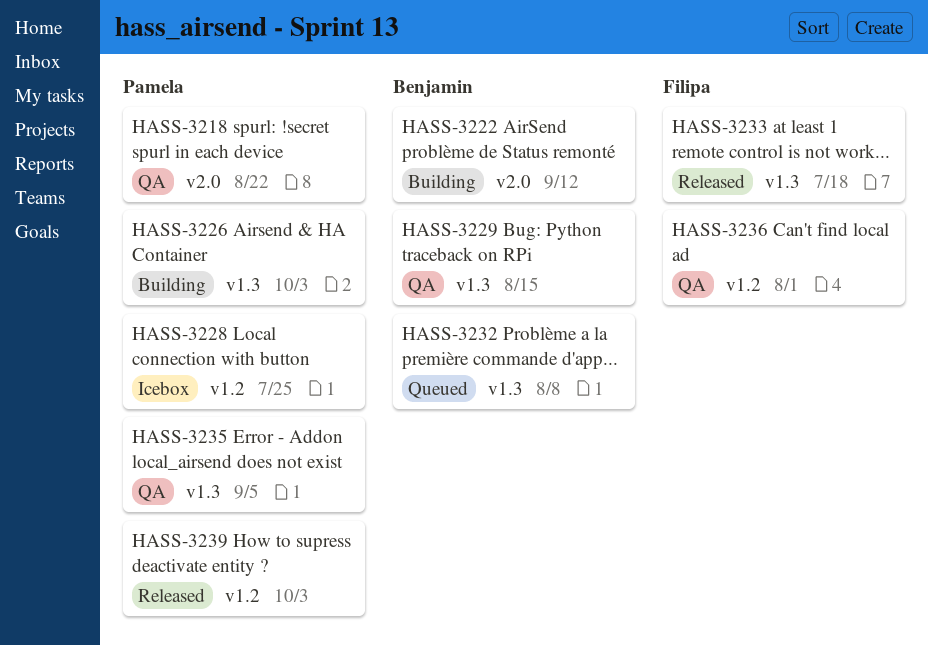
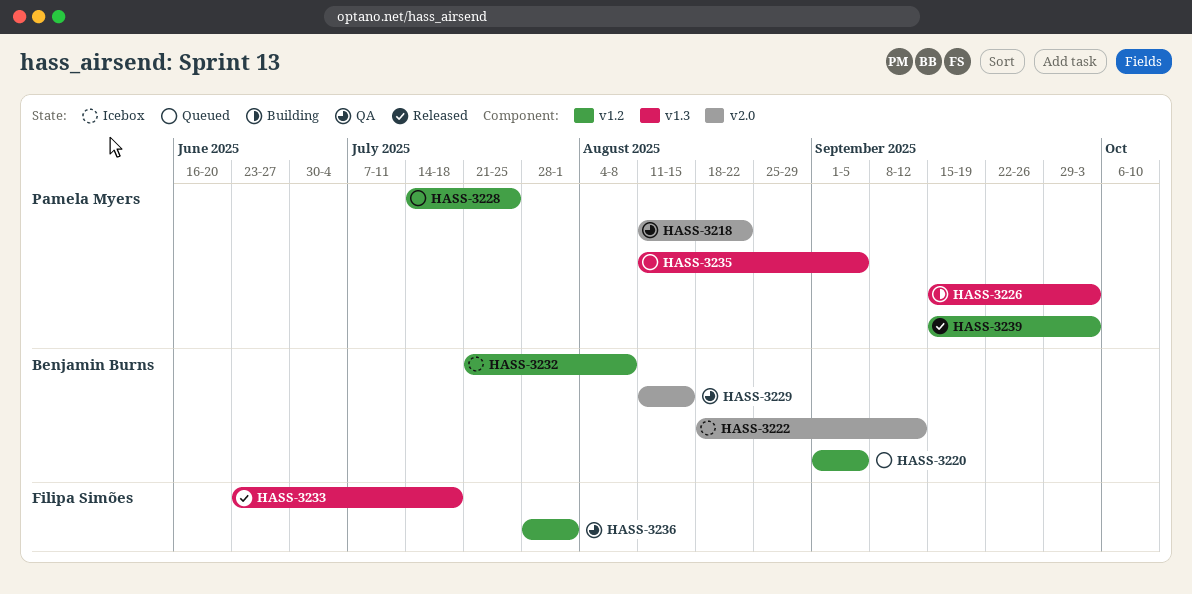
HASS-3220: none -> present
HASS-3222, status: Building -> Icebox
HASS-3228, status: Icebox -> Queued
HASS-3229, label: v1.3 -> v2.0
HASS-3232, status: Queued -> Icebox
HASS-3232, label: v1.3 -> v1.2
HASS-3235, status: QA -> Queued

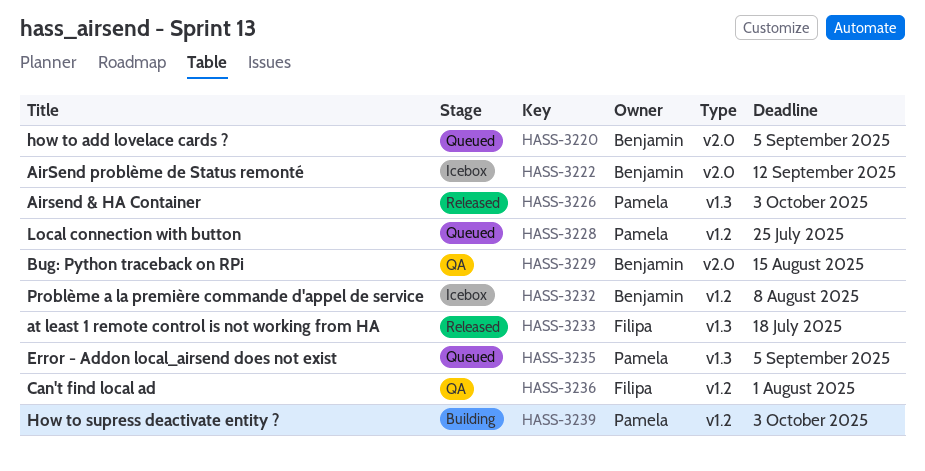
HASS-3218: present -> none
HASS-3220, label: v1.2 -> v2.0
HASS-3226, status: Building -> Released
HASS-3239, status: Released -> Building

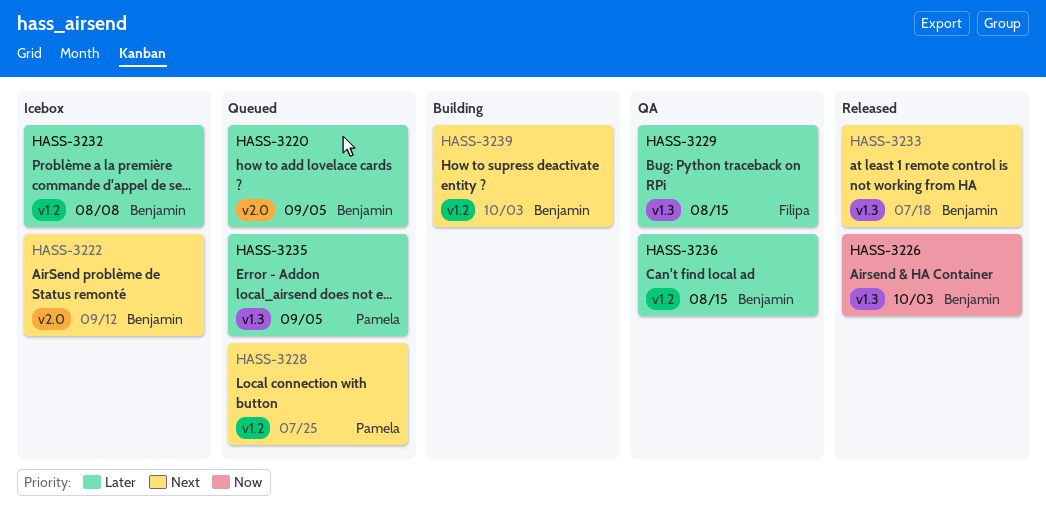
HASS-3226, owner: Pamela -> Benjamin
HASS-3229, owner: Benjamin -> Filipa
HASS-3229, label: v2.0 -> v1.3
HASS-3233, owner: Filipa -> Benjamin
HASS-3236, owner: Filipa -> Benjamin
HASS-3236, due: Aug 1 -> Aug 15
HASS-3239, owner: Pamela -> Benjamin

